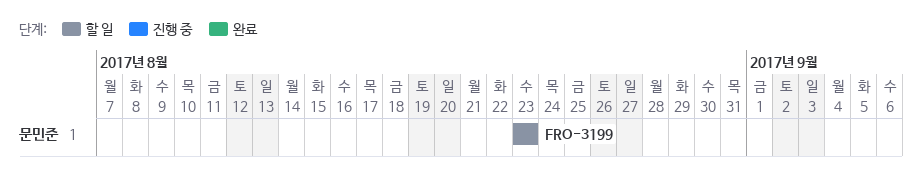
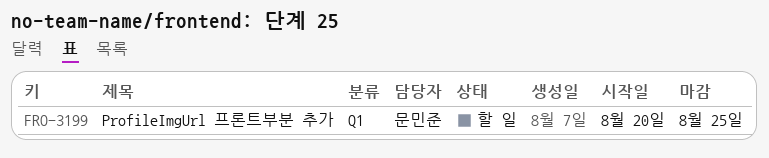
FRO-3199, start: Aug 23 -> Aug 20
FRO-3199, due: Aug 23 -> Aug 25

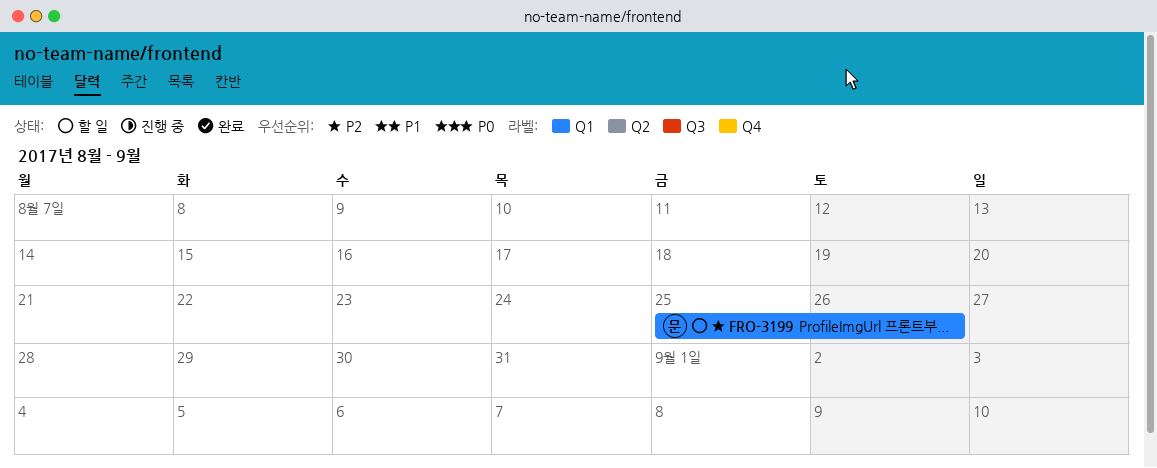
FRO-3199, start: Aug 20 -> Aug 25
FRO-3199, due: Aug 25 -> Aug 26

